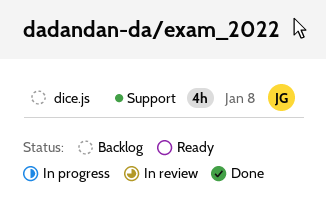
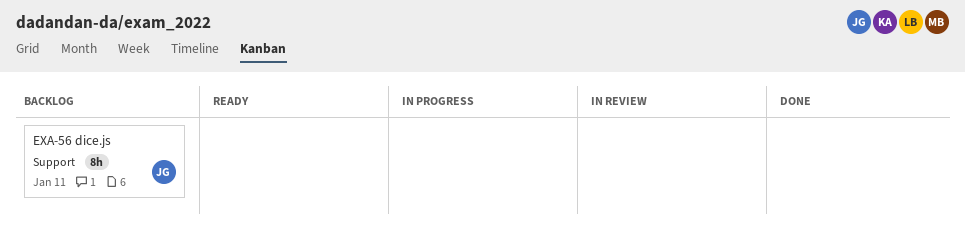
dice.js, estimate: 4h -> 8h
dice.js, due: Jan 8 -> Jan 11

